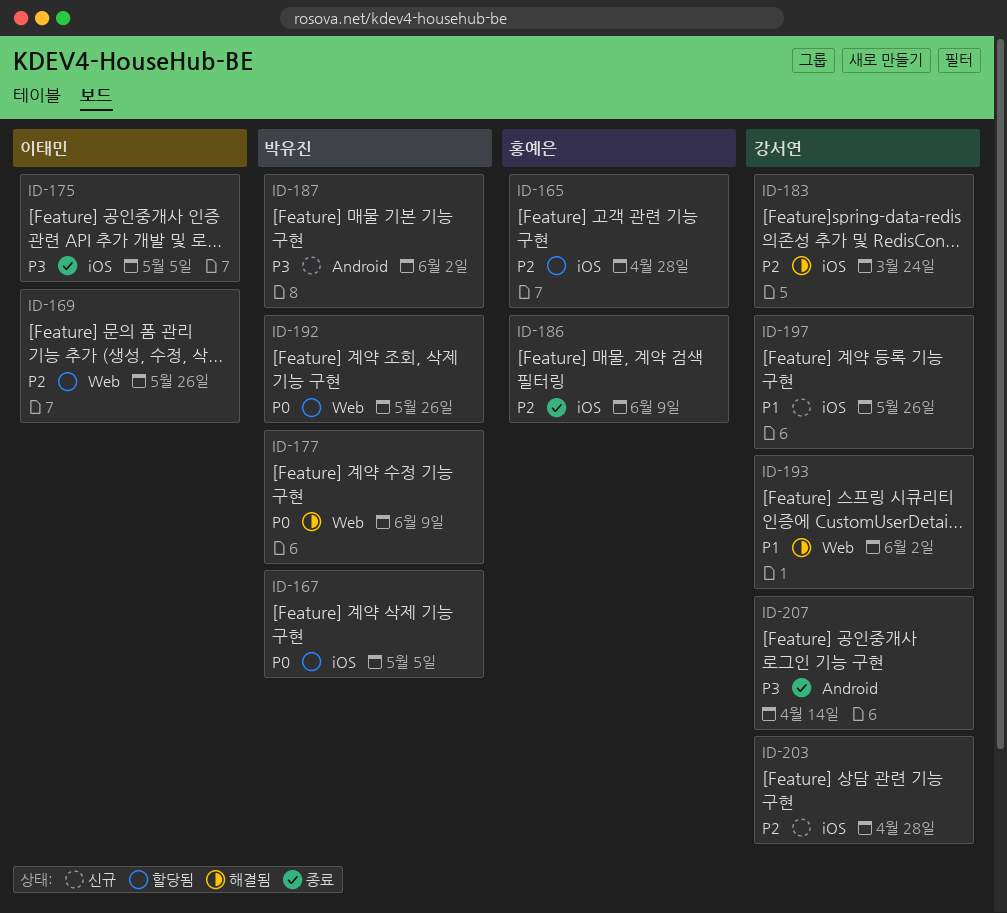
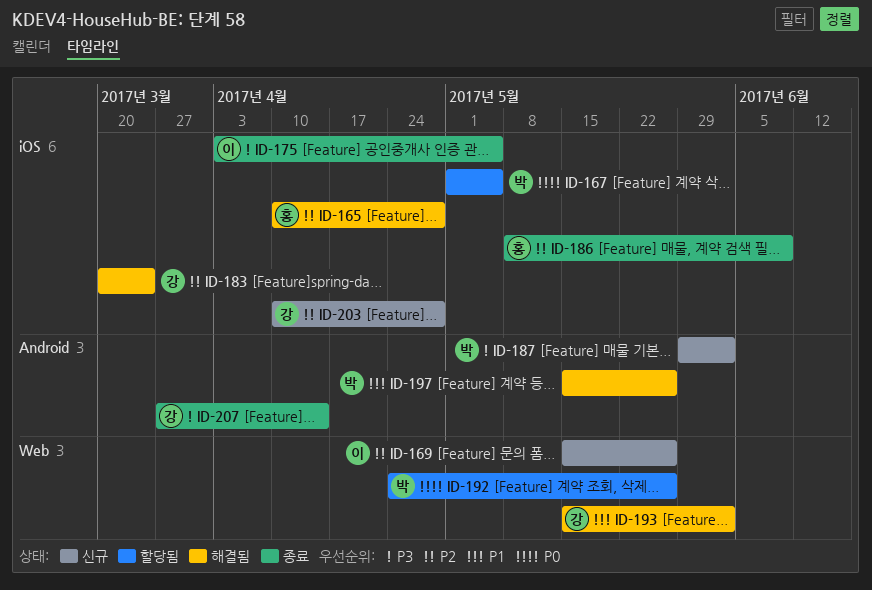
ID-165, status: 할당됨 -> 해결됨
ID-169, status: 할당됨 -> 신규
ID-177: present -> none
ID-197, status: 신규 -> 해결됨
ID-197, owner: 강서연 -> 박유진
ID-197, label: iOS -> Android

